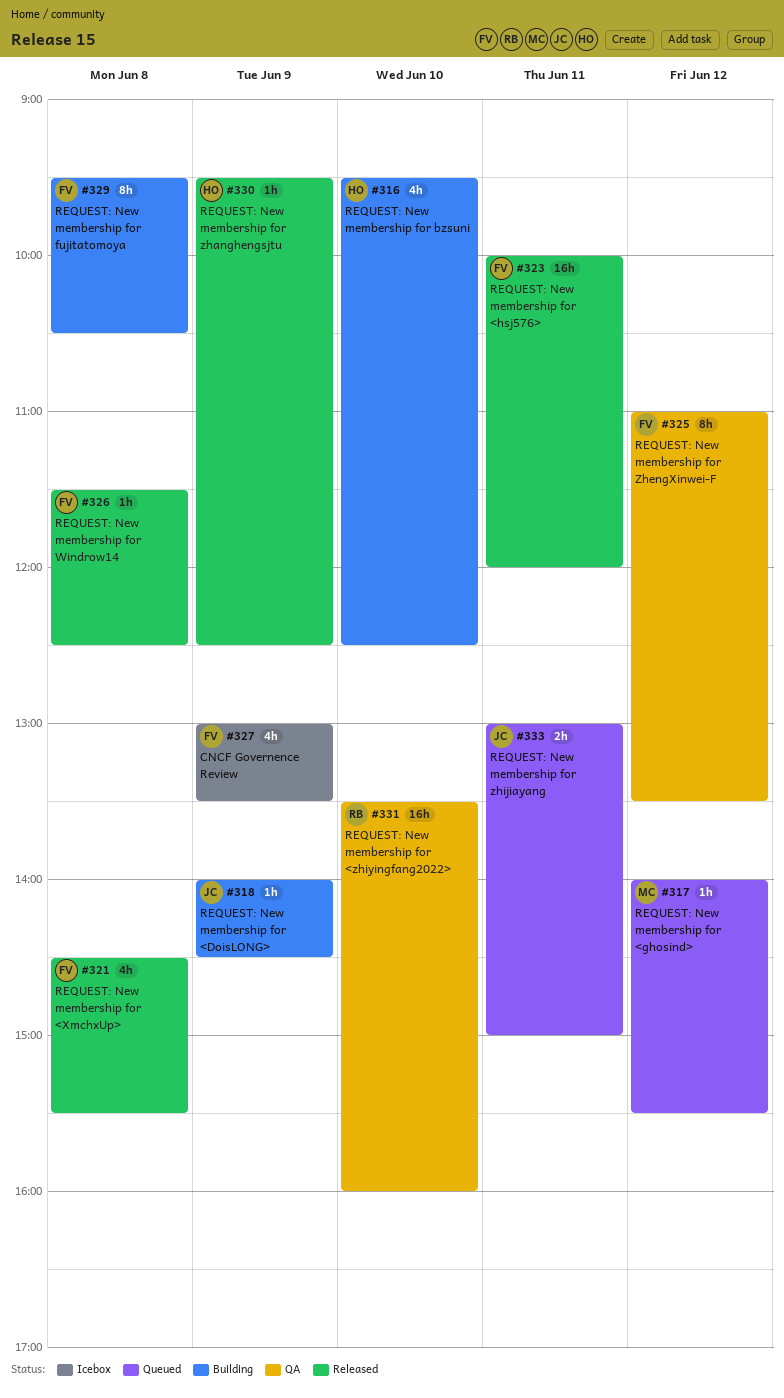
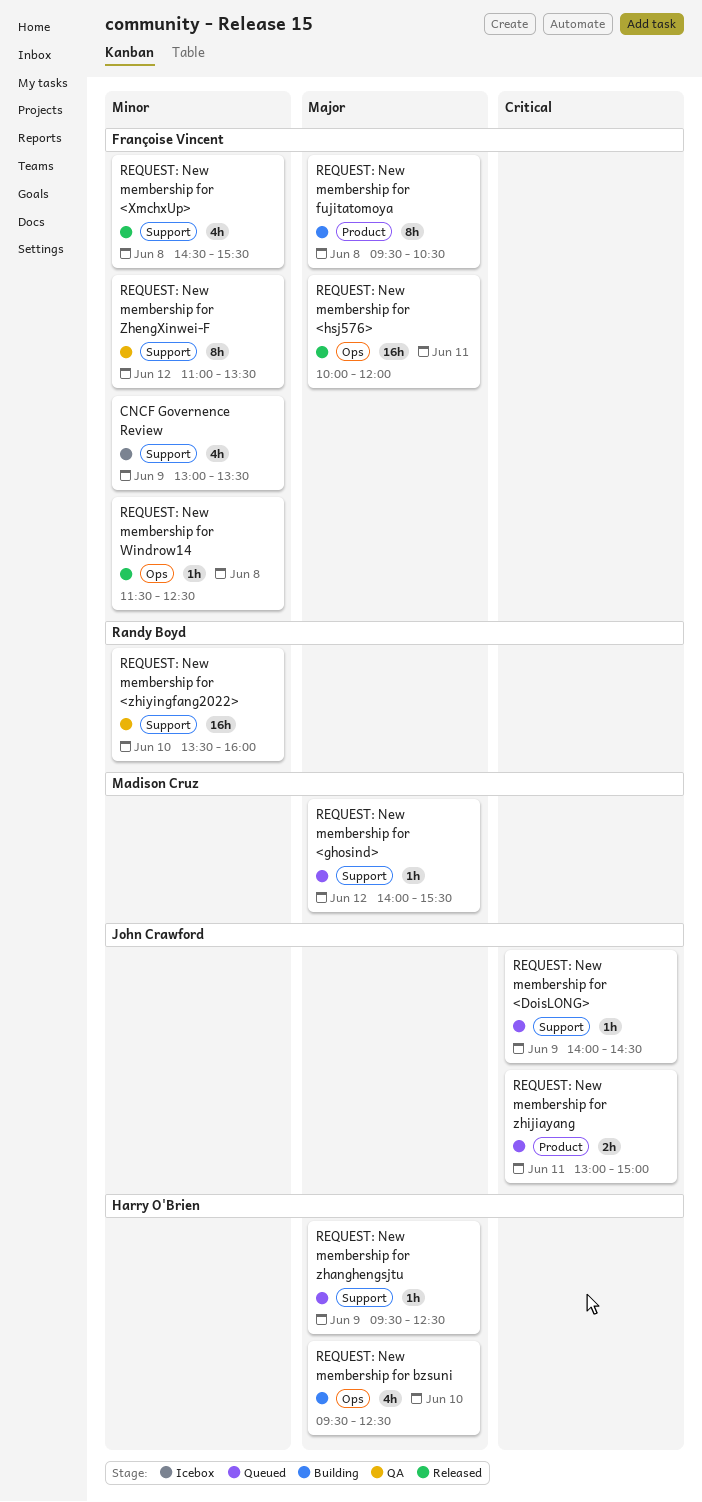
REQUEST: New membership for <DoisLONG>, status: Building -> Queued
REQUEST: New membership for zhanghengsjtu, status: Released -> Queued

